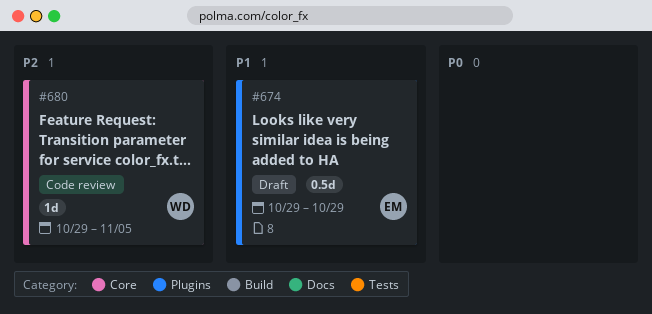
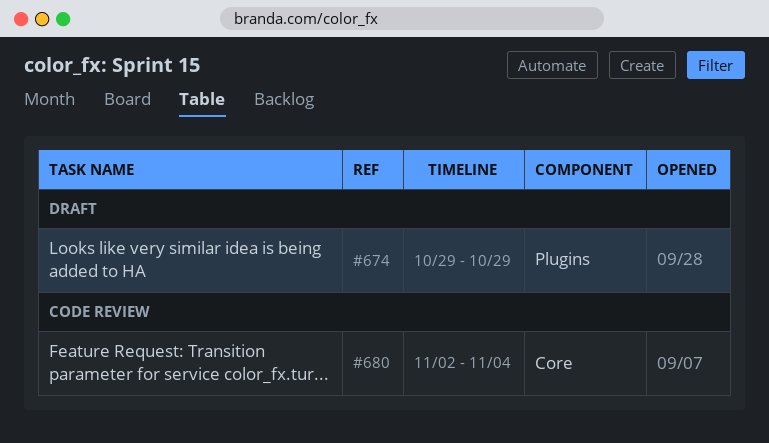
#680, start: Oct 29 -> Nov 2
#680, due: Nov 5 -> Nov 4

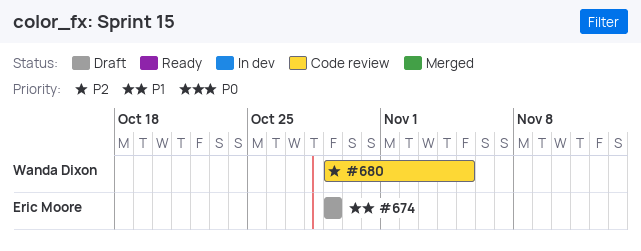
#680, start: Nov 2 -> Oct 29
#680, due: Nov 4 -> Nov 5

